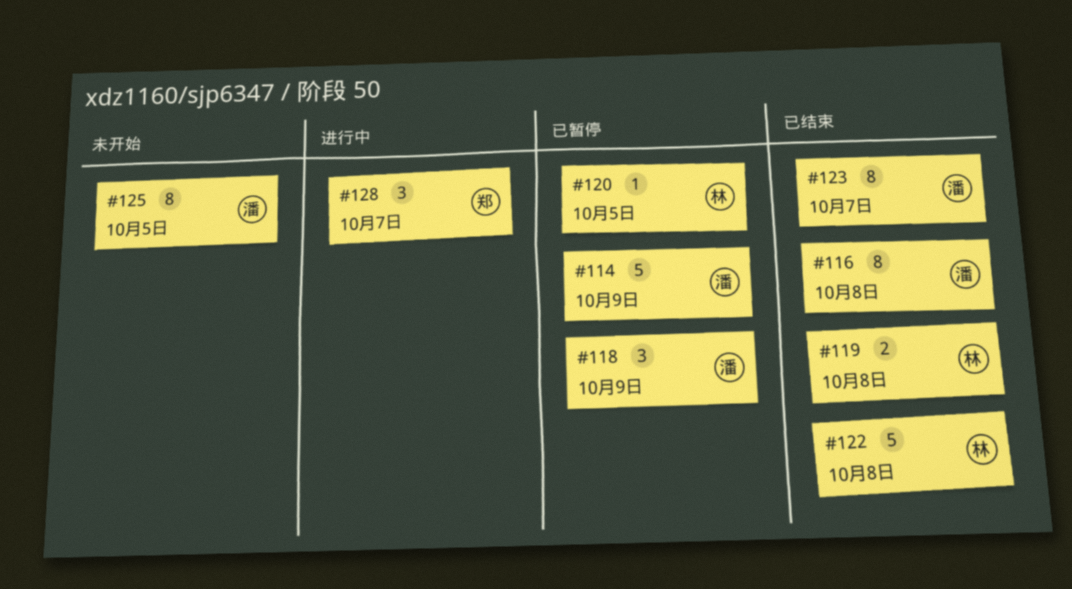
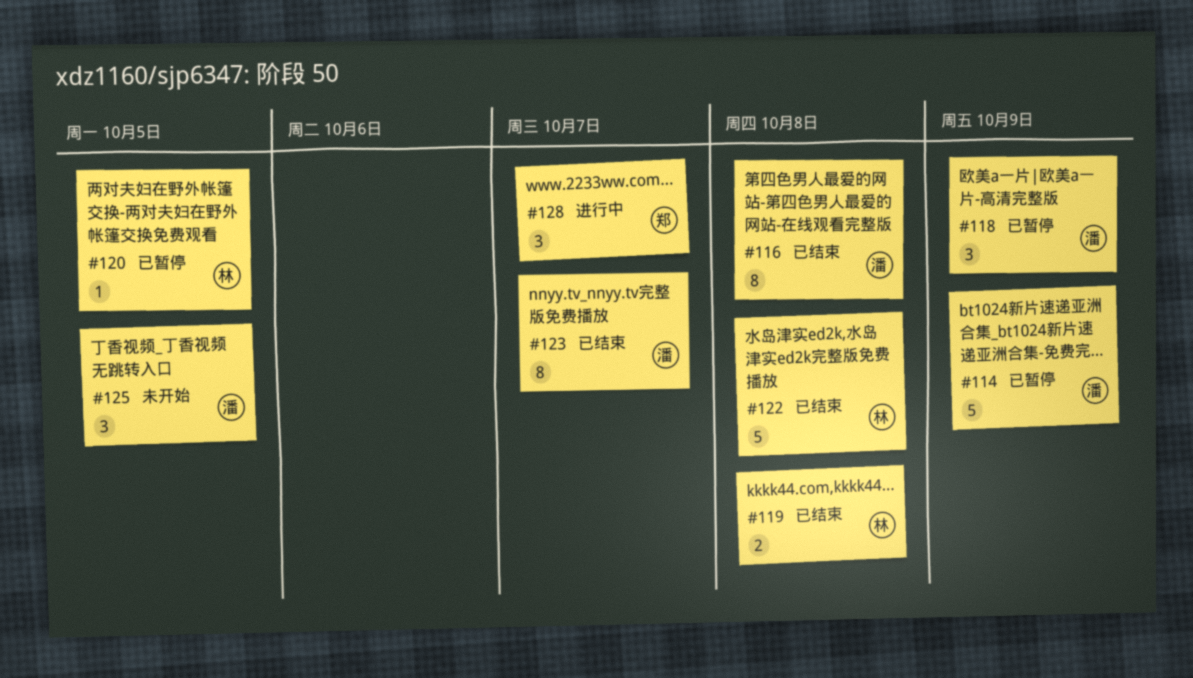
#125, estimate: 8 -> 3

